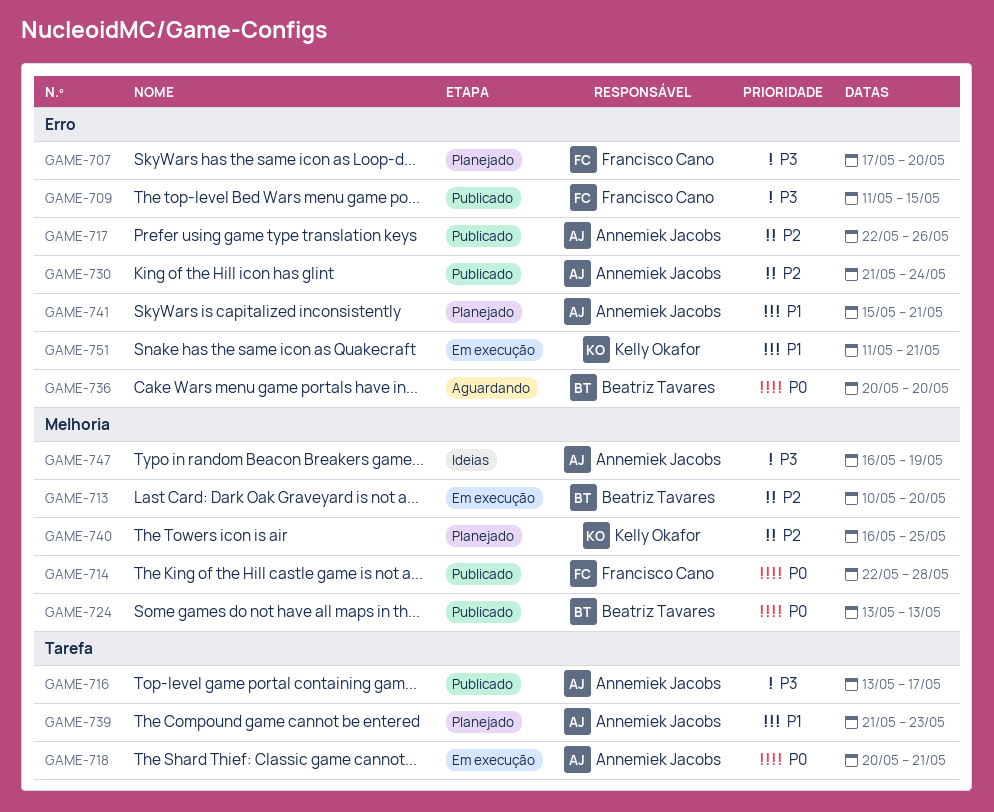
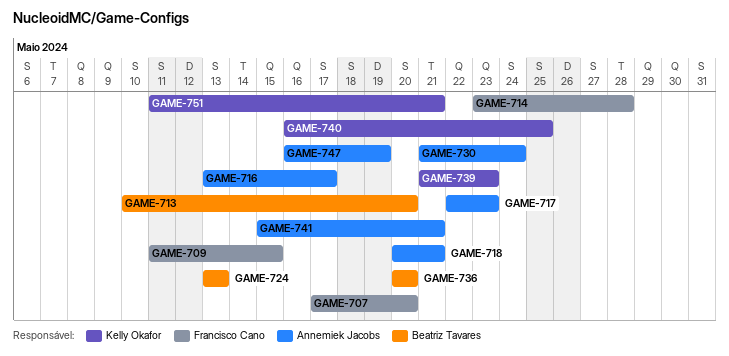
GAME-714, start: May 22 -> May 23
GAME-717, due: May 26 -> May 23
GAME-739, owner: Annemiek Jacobs -> Kelly Okafor

